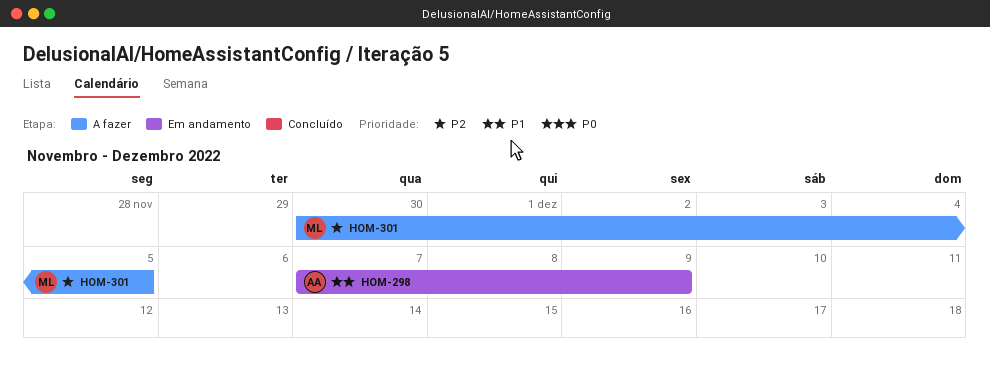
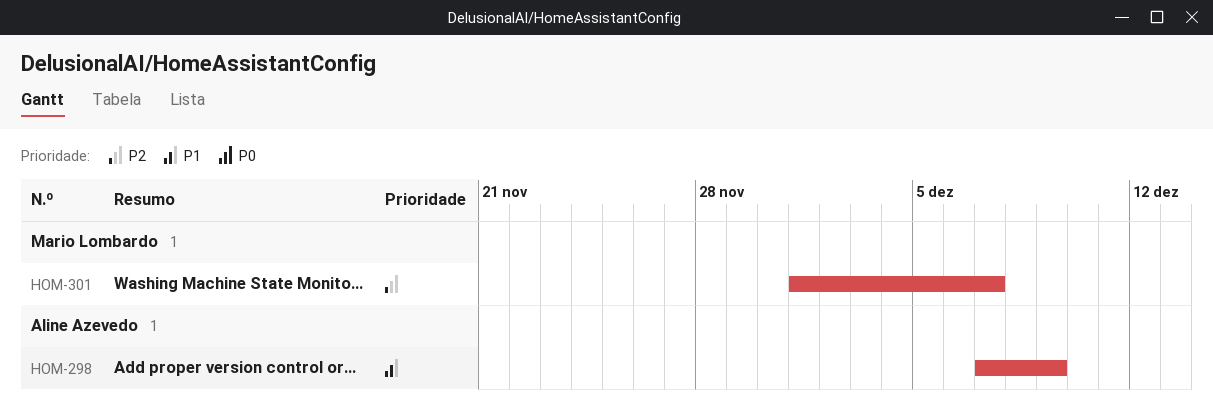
HOM-301, start: Nov 30 -> Dec 1
HOM-301, due: Dec 5 -> Dec 7

